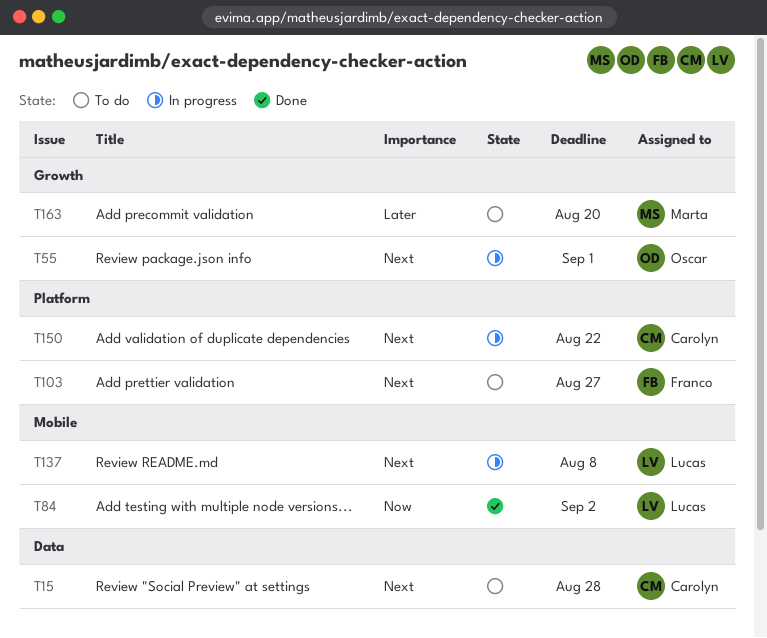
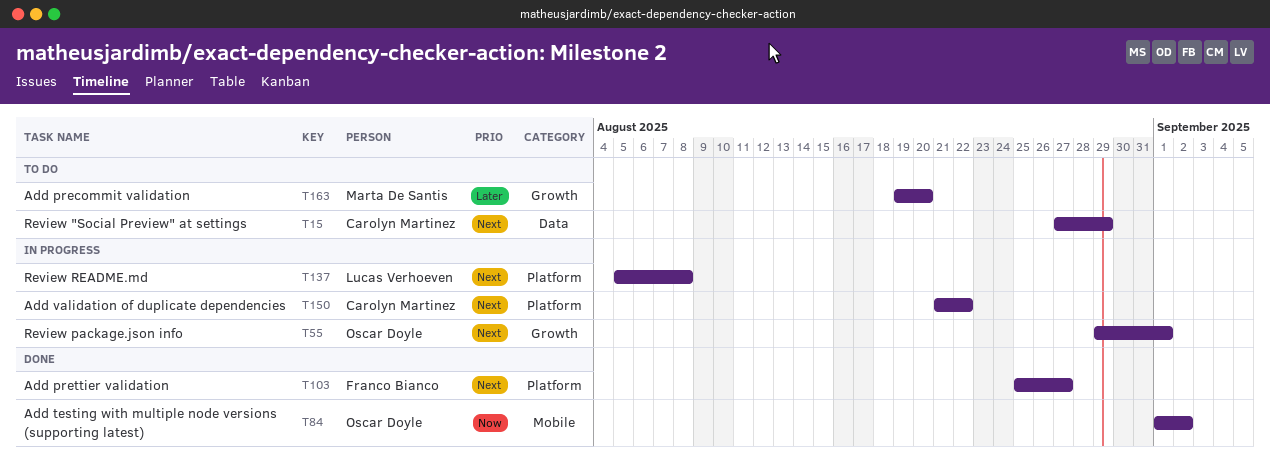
T15, due: Aug 28 -> Aug 29
T84, owner: Lucas Verhoeven -> Oscar Doyle
T103, status: To do -> Done
T137, label: Mobile -> Platform

